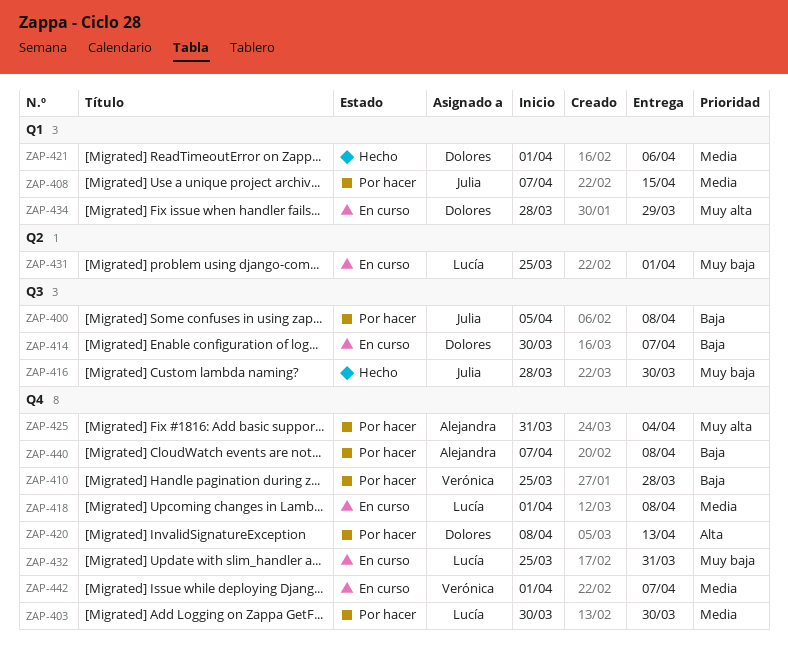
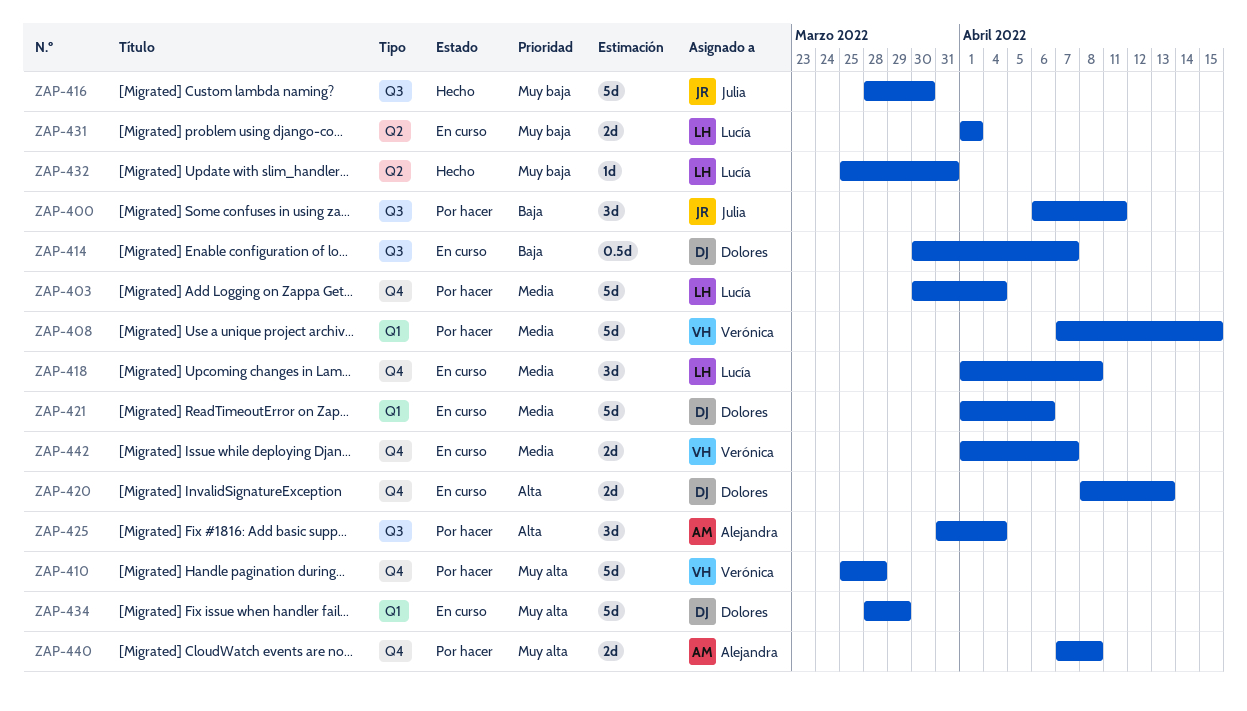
ZAP-400, start: Apr 5 -> Apr 6
ZAP-400, due: Apr 8 -> Apr 11
ZAP-403, due: Mar 30 -> Apr 4
ZAP-408, owner: Julia -> Verónica
ZAP-410, priority: Baja -> Muy alta
ZAP-420, status: Por hacer -> En curso
ZAP-421, status: Hecho -> En curso
ZAP-425, priority: Muy alta -> Alta
ZAP-425, label: Q4 -> Q3
ZAP-431, start: Mar 25 -> Apr 1
ZAP-432, status: En curso -> Hecho
ZAP-432, label: Q4 -> Q2
ZAP-440, priority: Baja -> Muy alta

